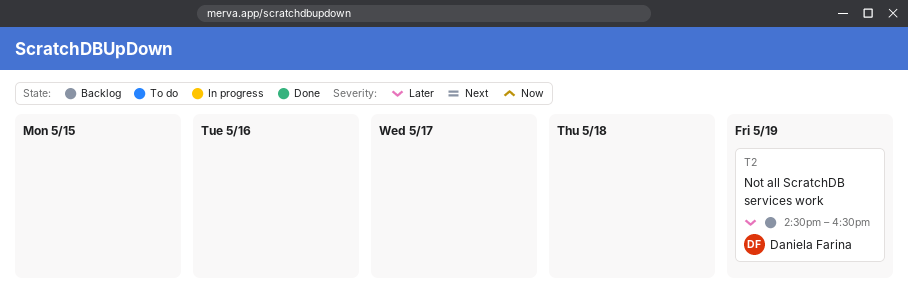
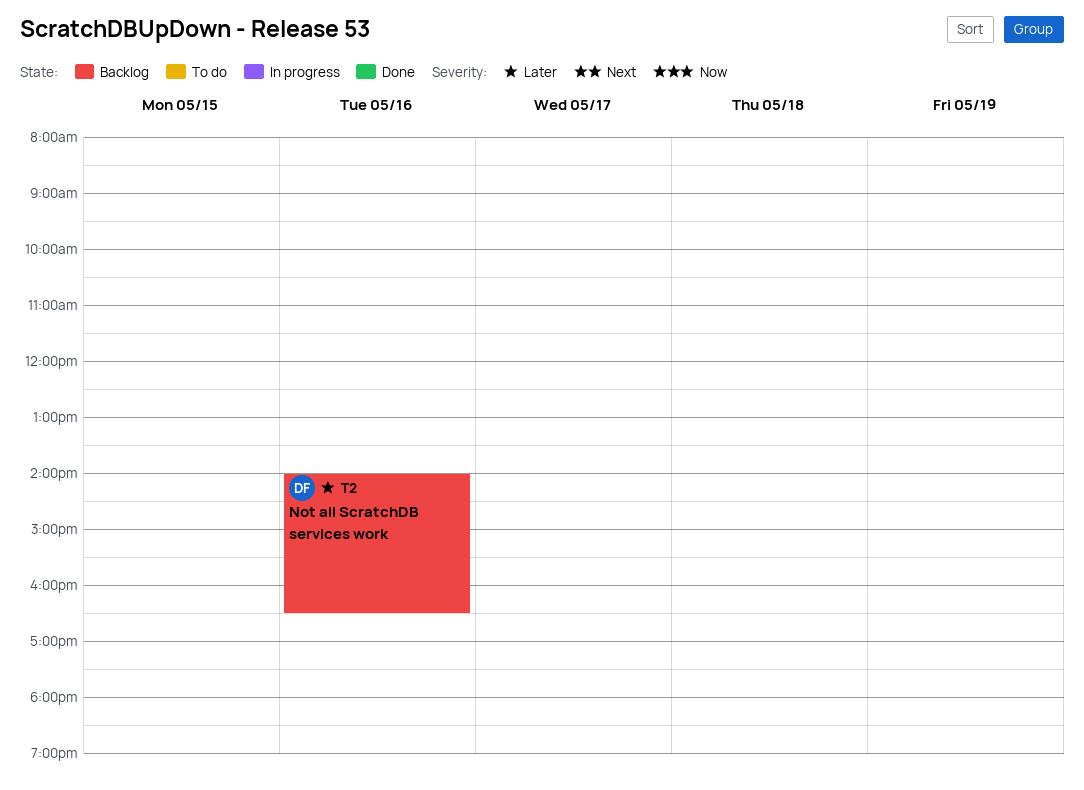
T2, day: May 19 -> May 16
T2, begins: 14:30 -> 14:00

